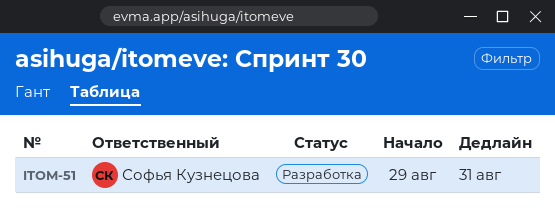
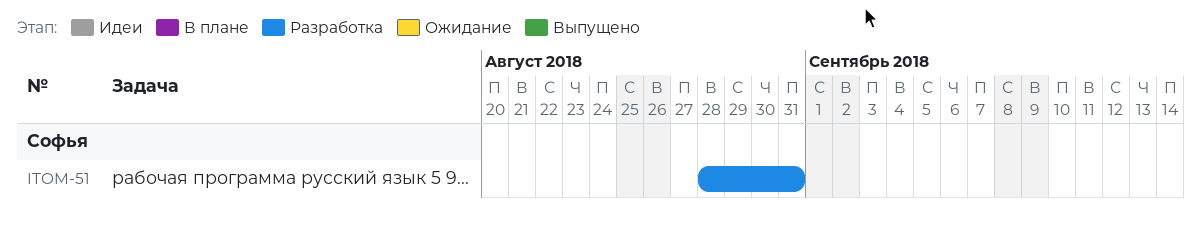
ITOM-51, start: Aug 29 -> Aug 28

